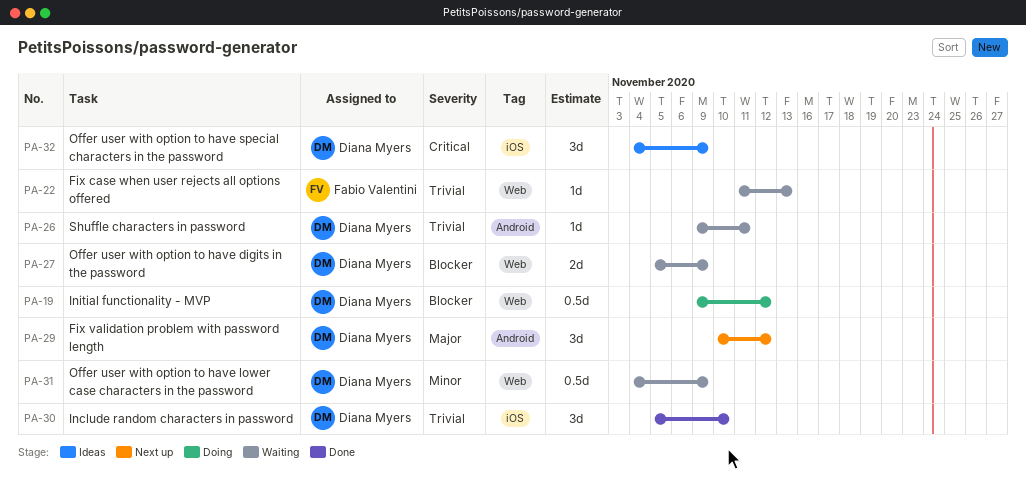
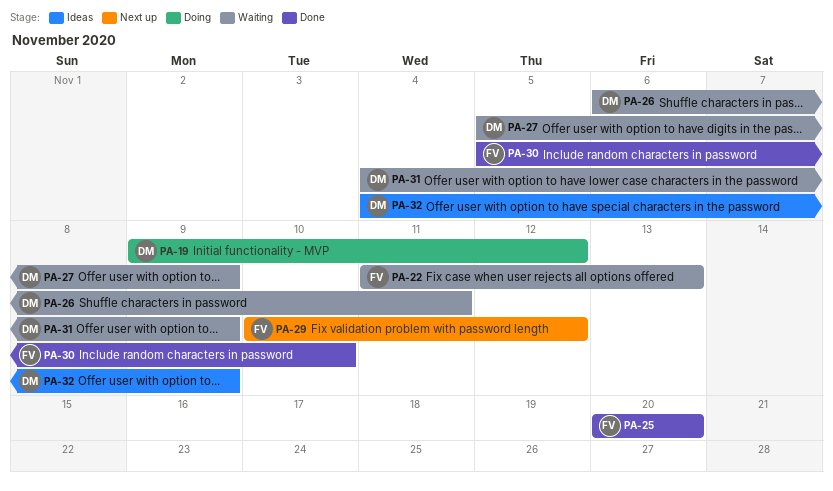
PA-25: none -> present
PA-26, start: Nov 9 -> Nov 6
PA-29, owner: Diana Myers -> Fabio Valentini
PA-30, owner: Diana Myers -> Fabio Valentini

